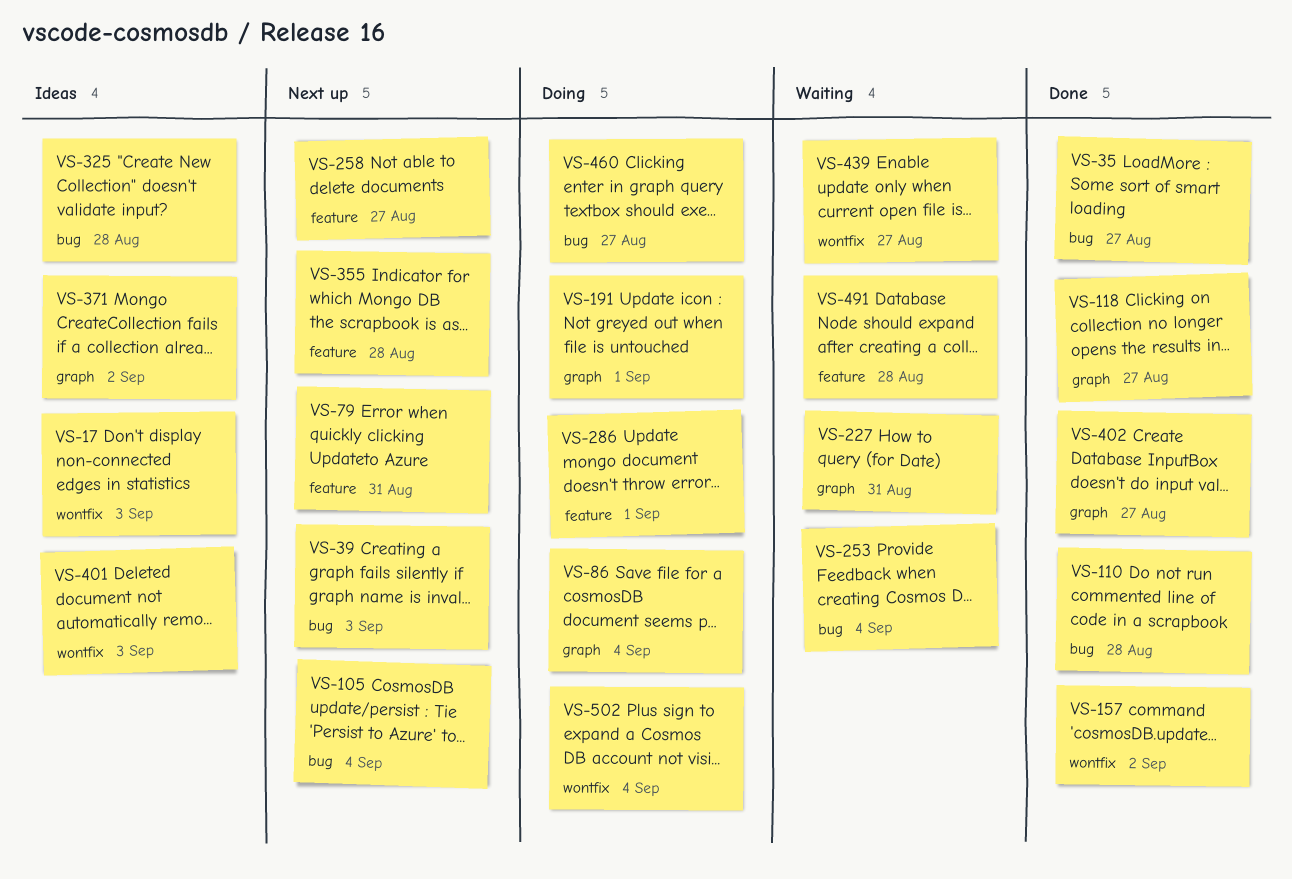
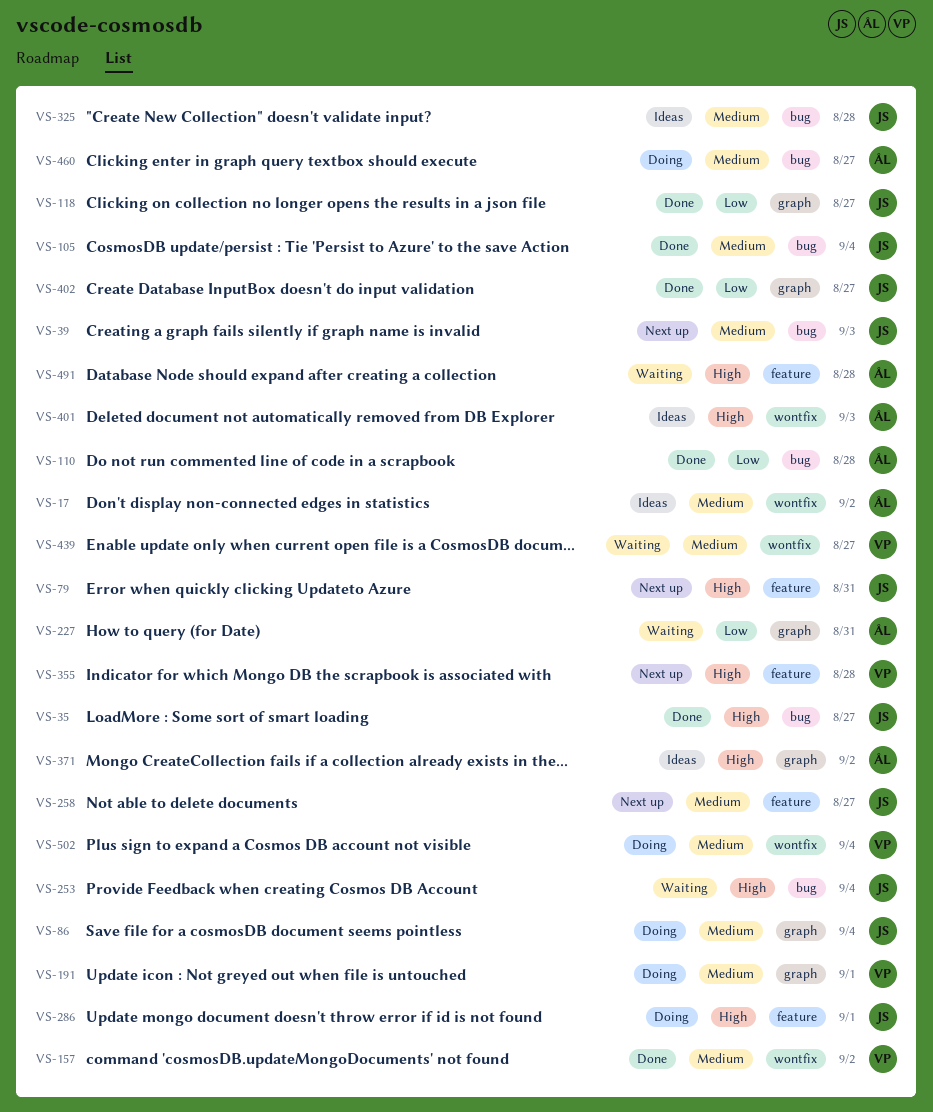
VS-17, due: Sep 3 -> Sep 2
VS-105, status: Next up -> Done

